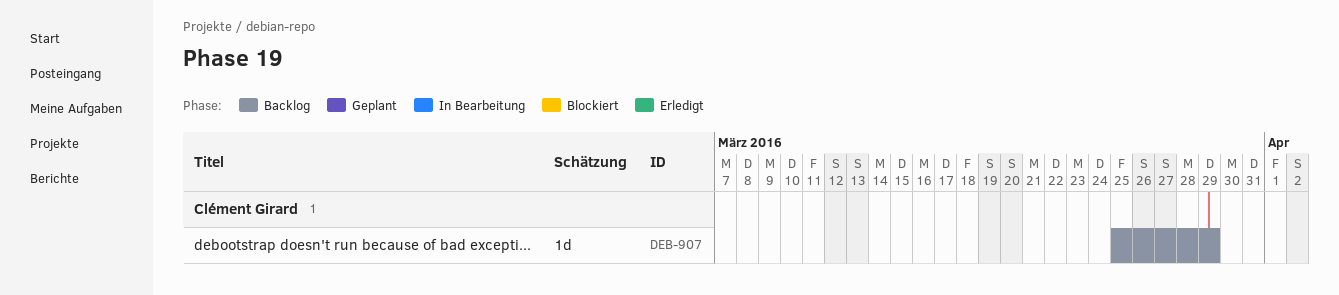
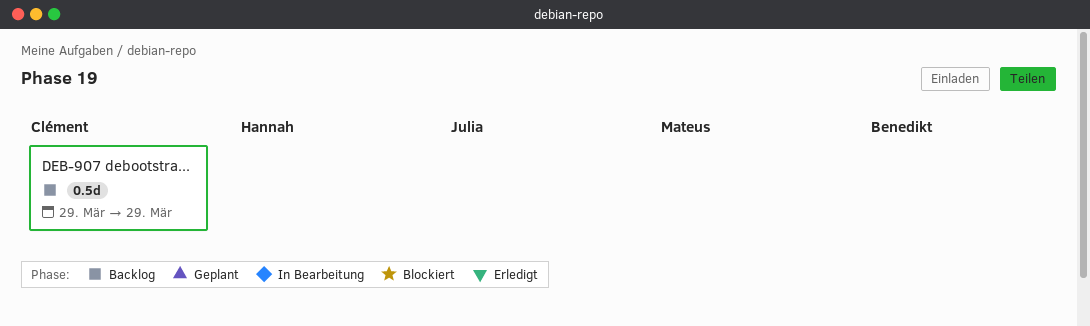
DEB-907, estimate: 1d -> 0.5d
DEB-907, start: Mar 25 -> Mar 29

